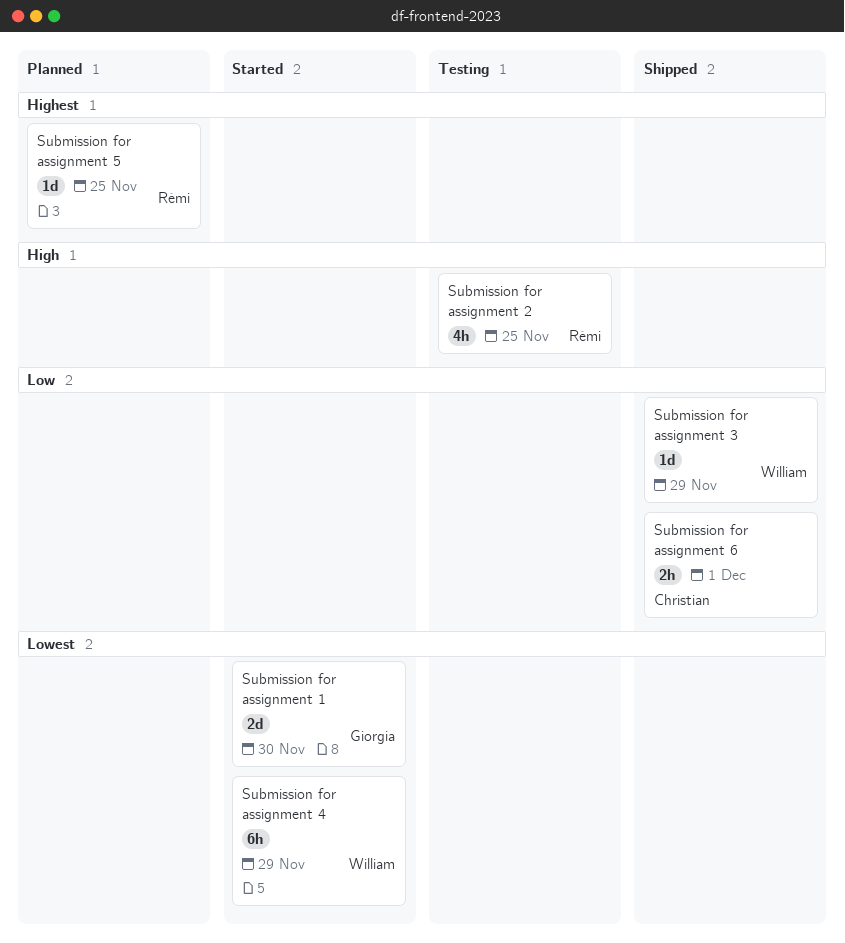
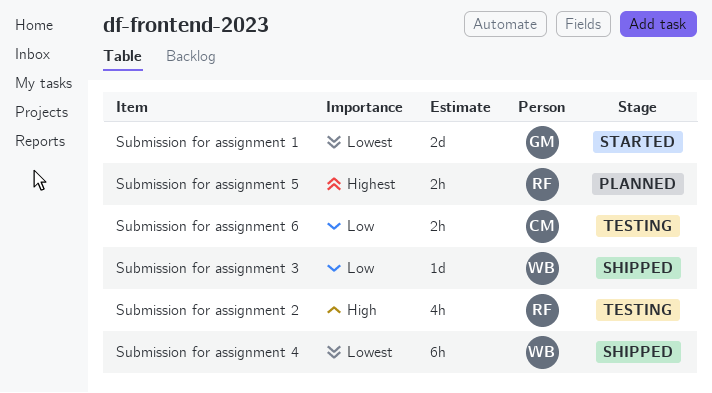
Submission for assignment 4, status: Started -> Shipped
Submission for assignment 5, estimate: 1d -> 2h
Submission for assignment 6, status: Shipped -> Testing

